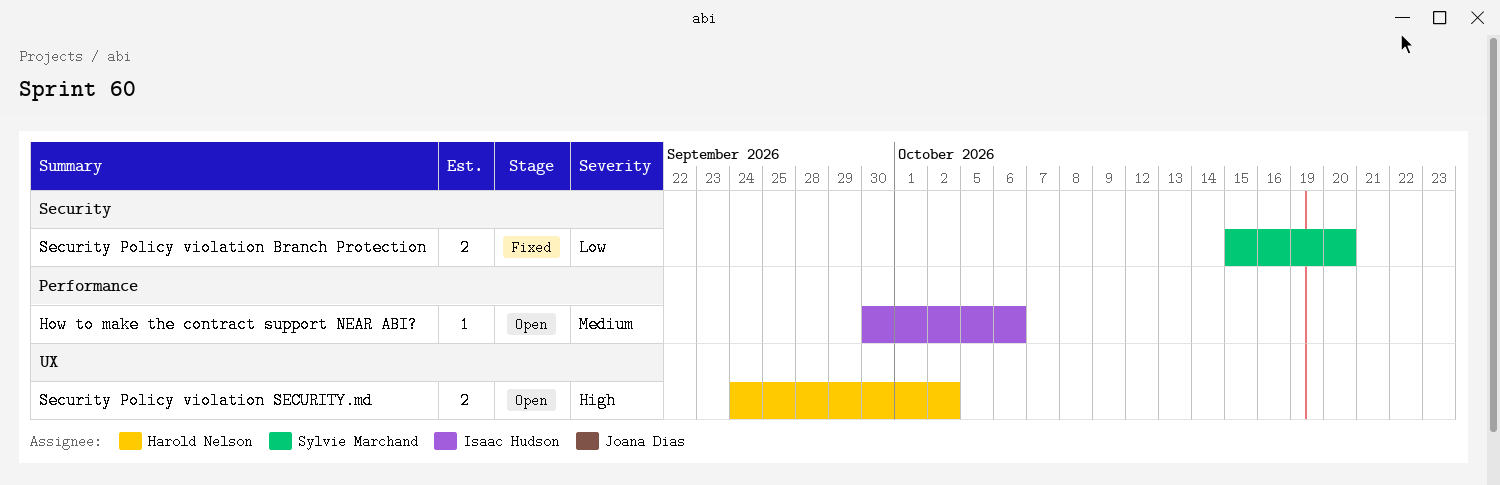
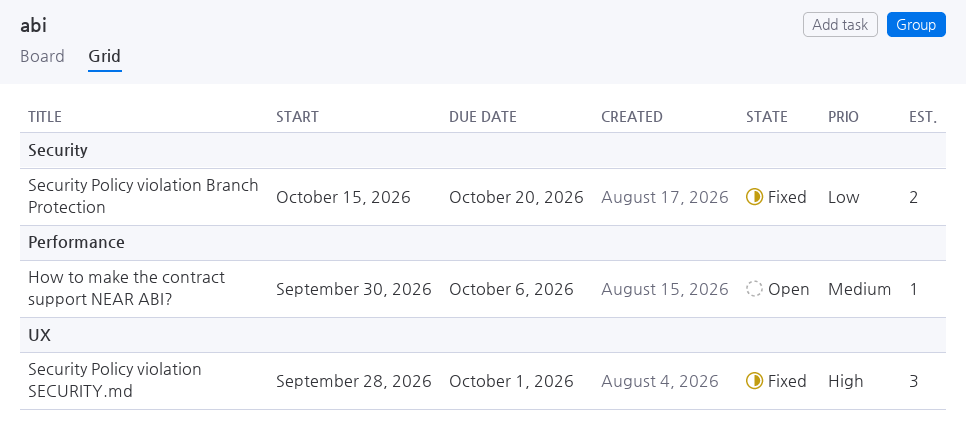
Security Policy violation SECURITY.md, status: Open -> Fixed
Security Policy violation SECURITY.md, estimate: 2 -> 3
Security Policy violation SECURITY.md, start: Sep 24 -> Sep 28
Security Policy violation SECURITY.md, due: Oct 2 -> Oct 1

